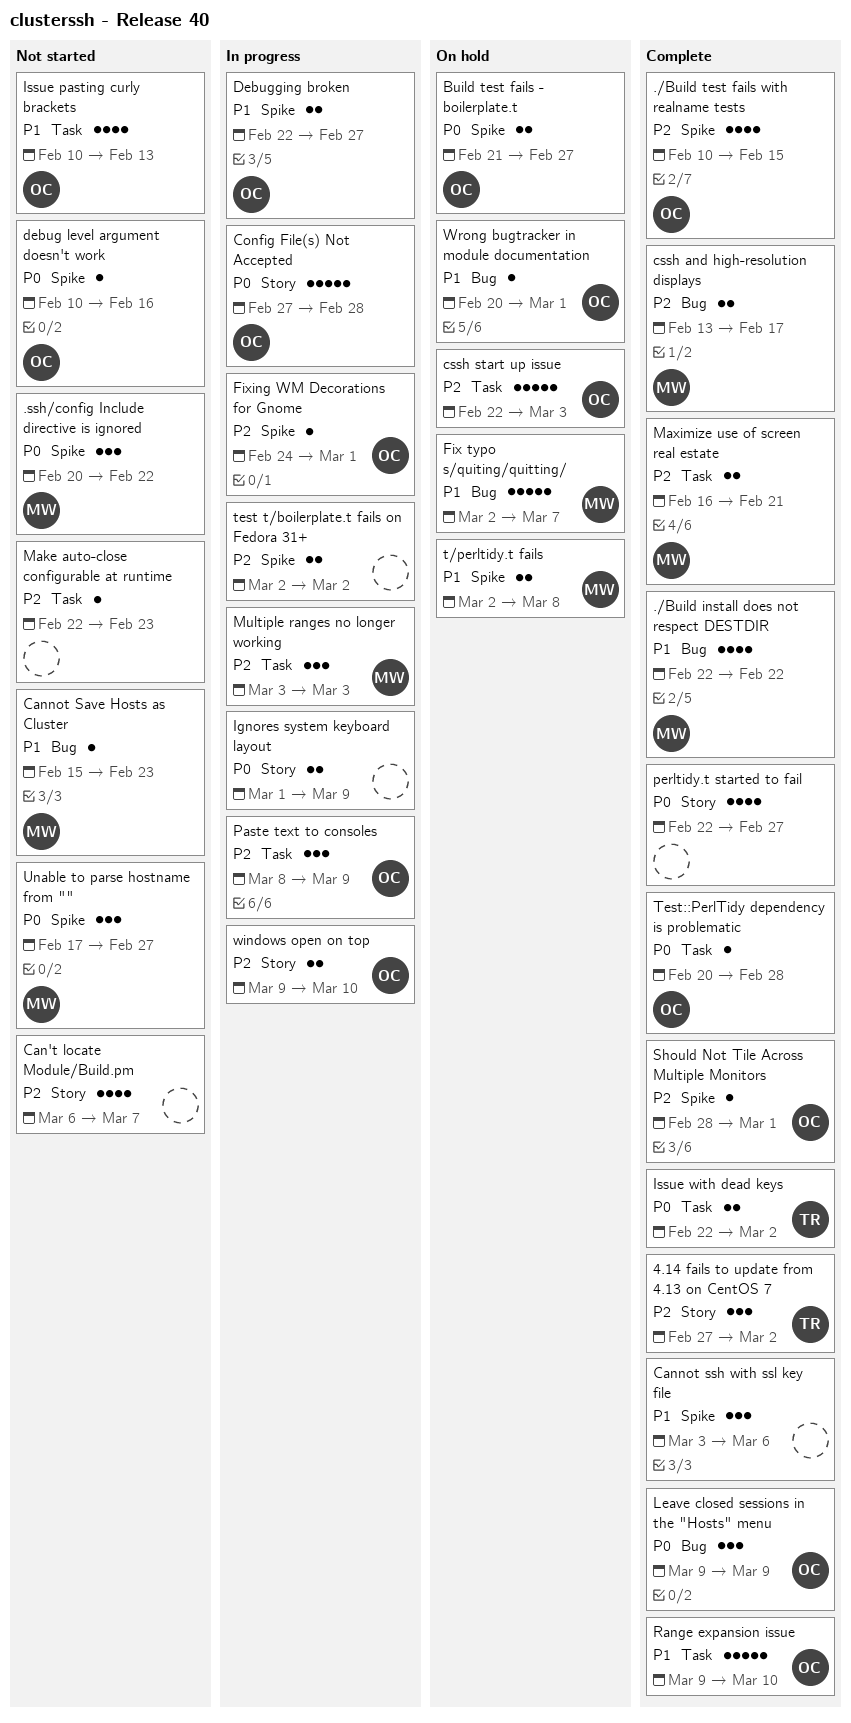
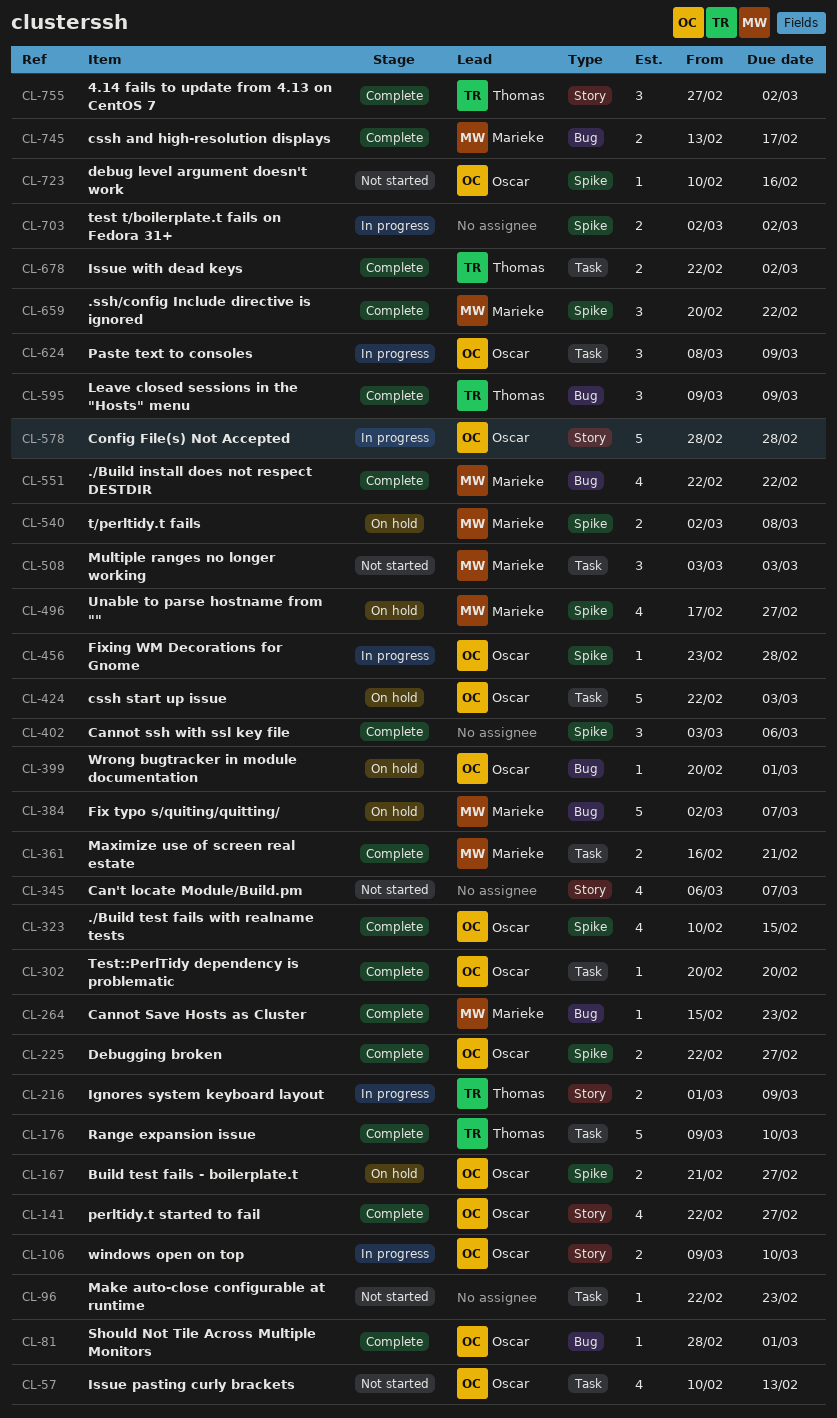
.ssh/config Include directive is ignored, status: Not started -> Complete
Cannot Save Hosts as Cluster, status: Not started -> Complete
Config File(s) Not Accepted, start: Feb 27 -> Feb 28
Debugging broken, status: In progress -> Complete
Fixing WM Decorations for Gnome, start: Feb 24 -> Feb 23
Fixing WM Decorations for Gnome, due: Mar 1 -> Feb 28
Ignores system keyboard layout, owner: none -> Thomas
Leave closed sessions in the "Hosts" menu, owner: Oscar -> Thomas
Multiple ranges no longer working, status: In progress -> Not started
perltidy.t started to fail, owner: none -> Oscar
Range expansion issue, owner: Oscar -> Thomas
Should Not Tile Across Multiple Monitors, label: Spike -> Bug
Test::PerlTidy dependency is problematic, due: Feb 28 -> Feb 20
Unable to parse hostname from "", status: Not started -> On hold
Unable to parse hostname from "", estimate: 3 -> 4

